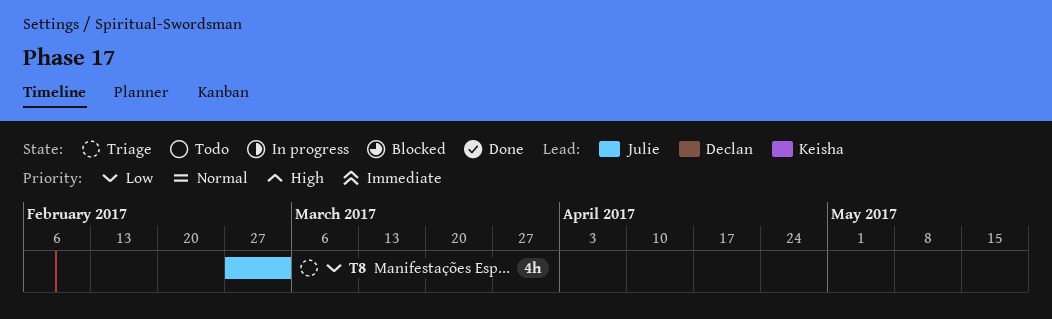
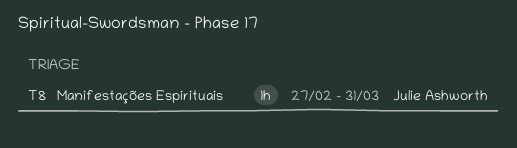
T8, estimate: 4h -> 1h
T8, due: Mar 3 -> Mar 31

